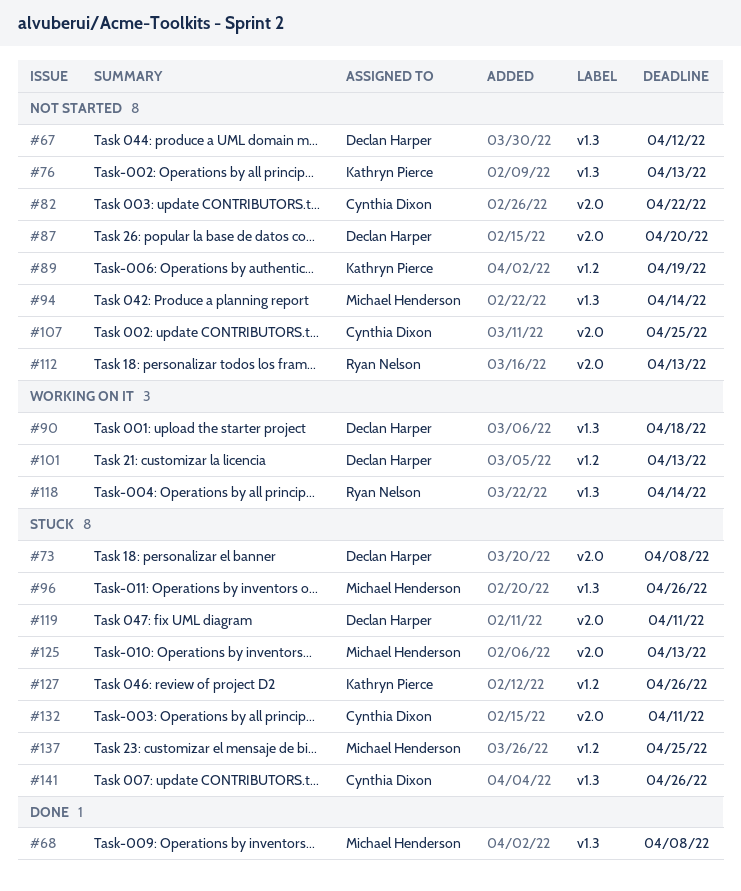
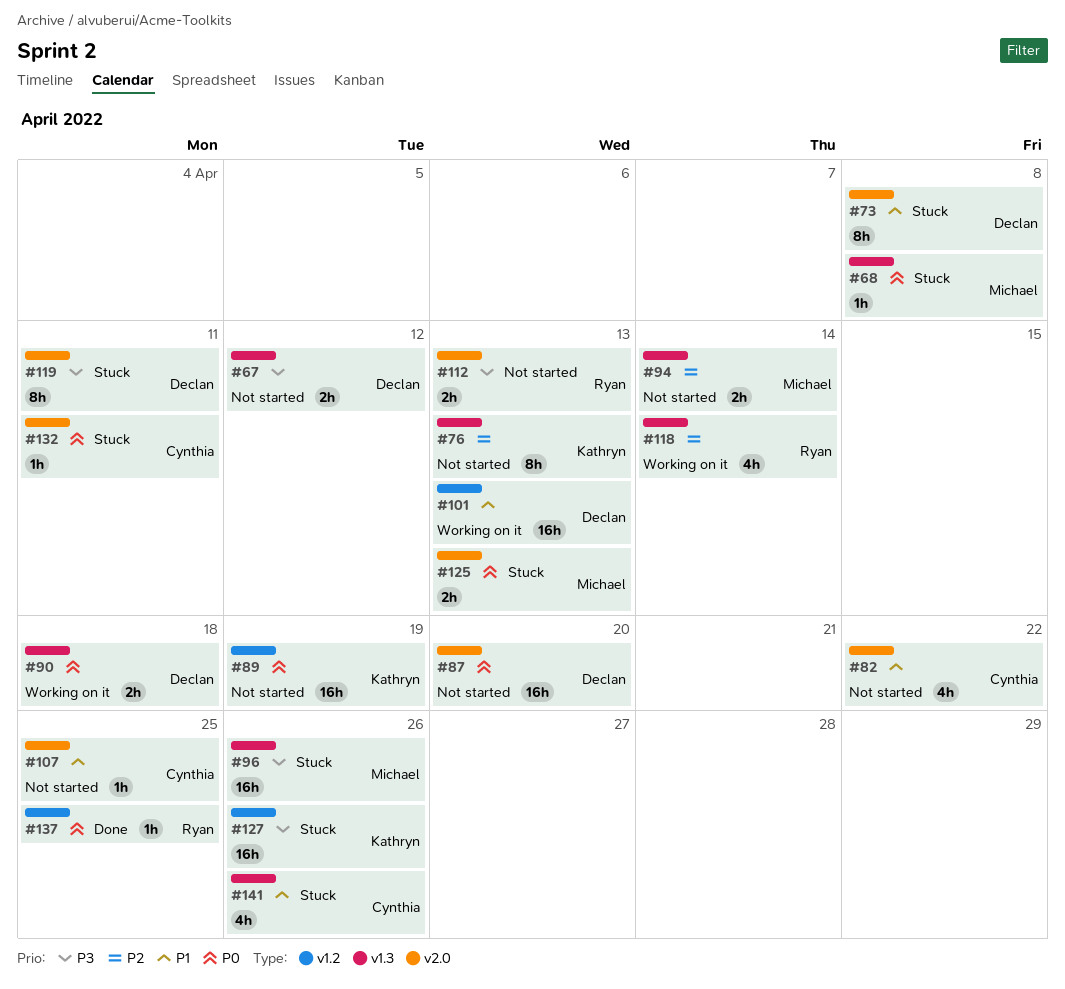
#68, status: Done -> Stuck
#137, status: Stuck -> Done
#137, owner: Michael Henderson -> Ryan Nelson

